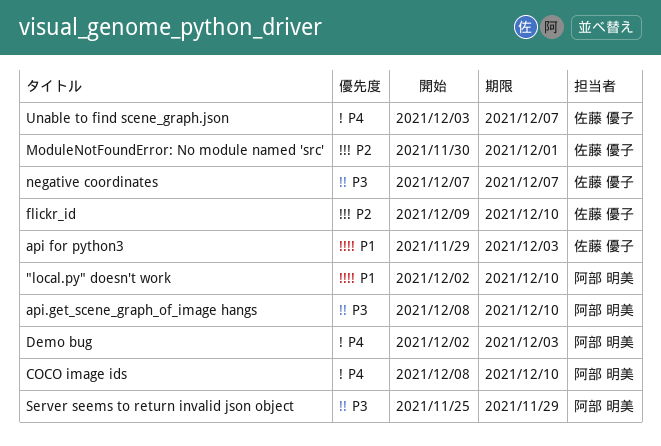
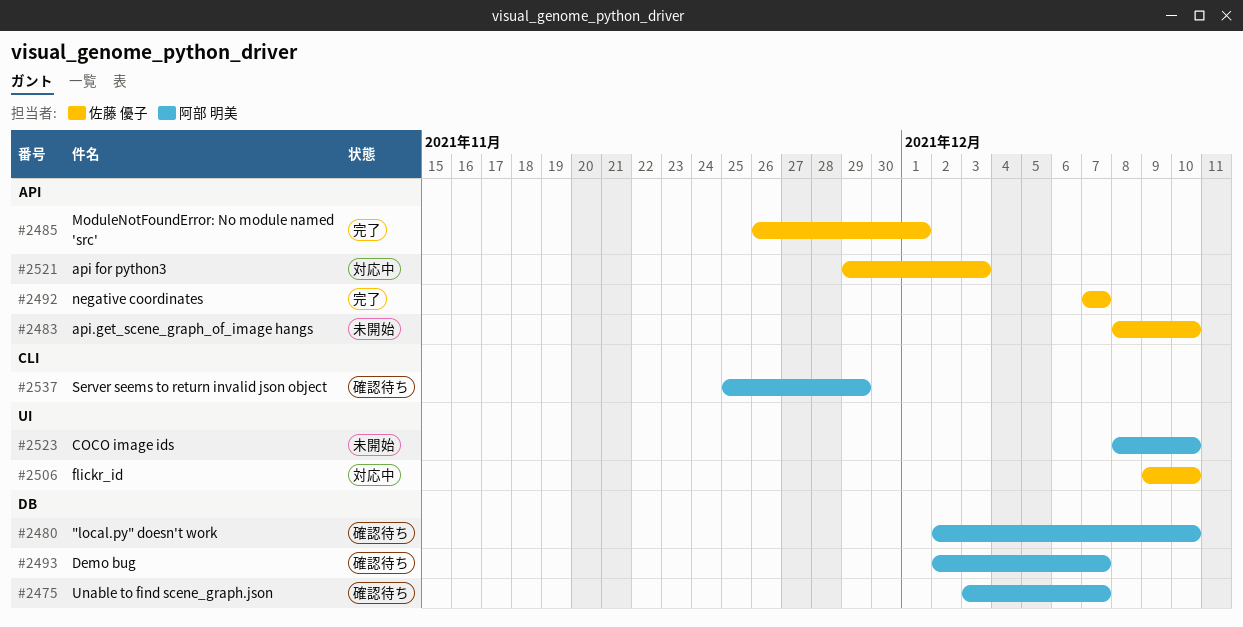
api.get_scene_graph_of_image hangs, owner: 阿部 明美 -> 佐藤 優子
Demo bug, due: Dec 3 -> Dec 7
ModuleNotFoundError: No module named 'src', start: Nov 30 -> Nov 26
Unable to find scene_graph.json, owner: 佐藤 優子 -> 阿部 明美

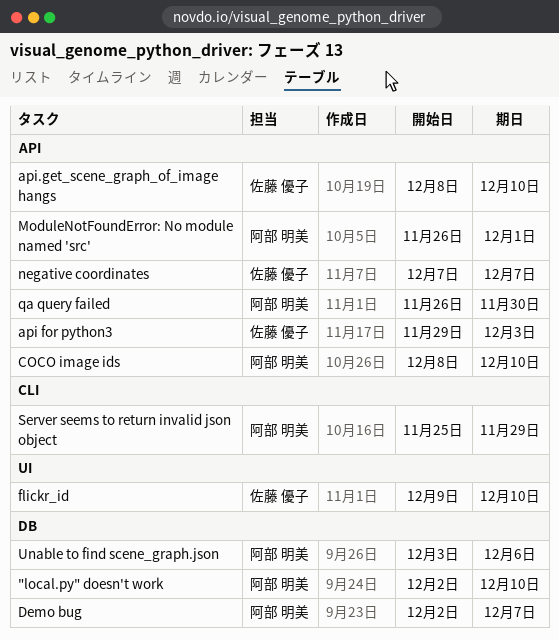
COCO image ids, label: UI -> API
ModuleNotFoundError: No module named 'src', owner: 佐藤 優子 -> 阿部 明美
qa query failed: none -> present
Unable to find scene_graph.json, due: Dec 7 -> Dec 6

